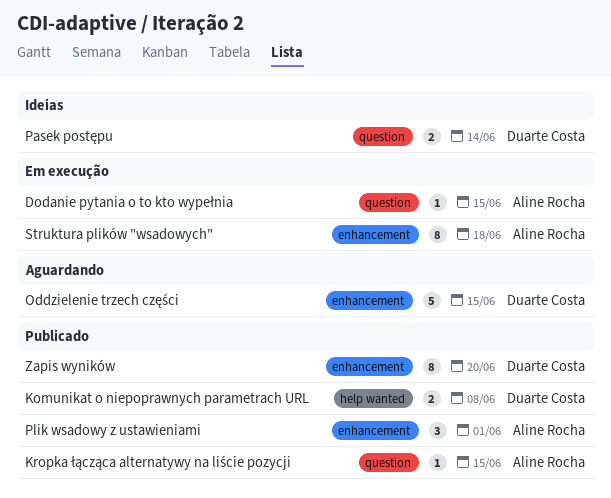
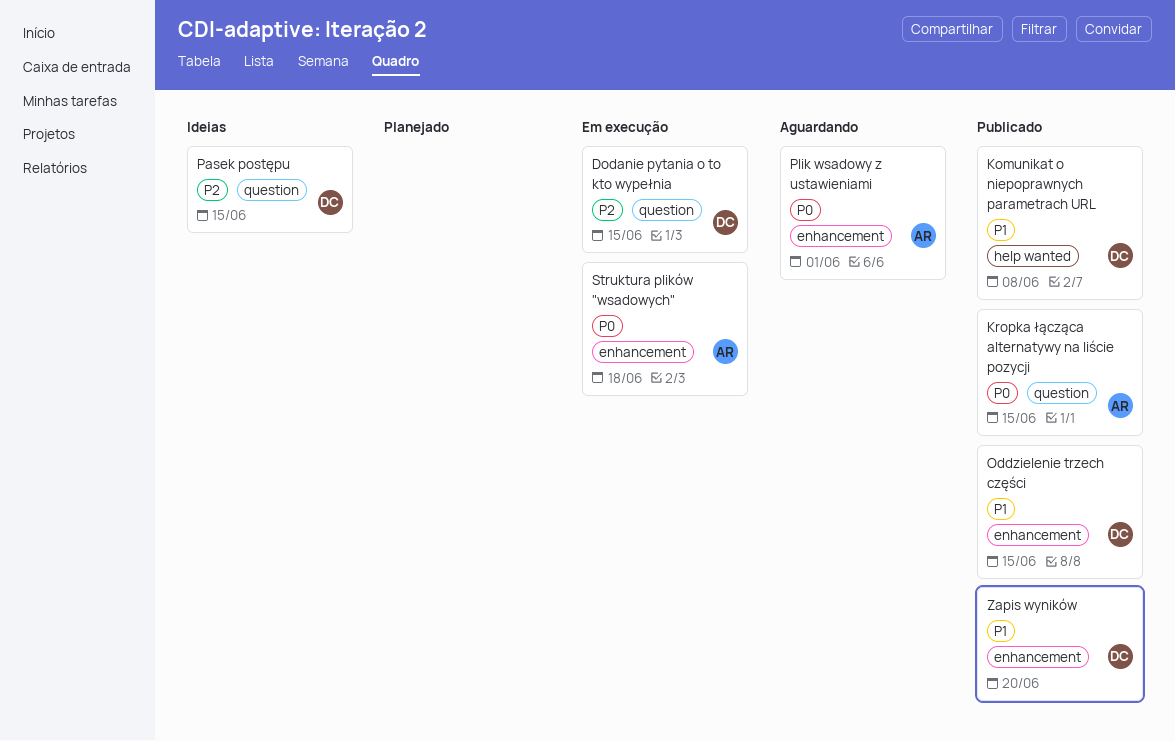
Dodanie pytania o to kto wypełnia, owner: Aline Rocha -> Duarte Costa
Oddzielenie trzech części, status: Aguardando -> Publicado
Pasek postępu, due: Jun 14 -> Jun 15
Plik wsadowy z ustawieniami, status: Publicado -> Aguardando

